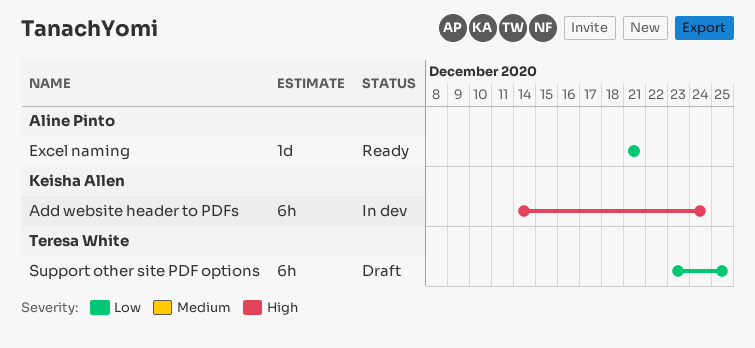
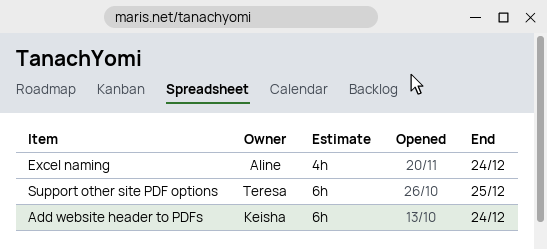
Excel naming, estimate: 1d -> 4h
Excel naming, due: Dec 21 -> Dec 24

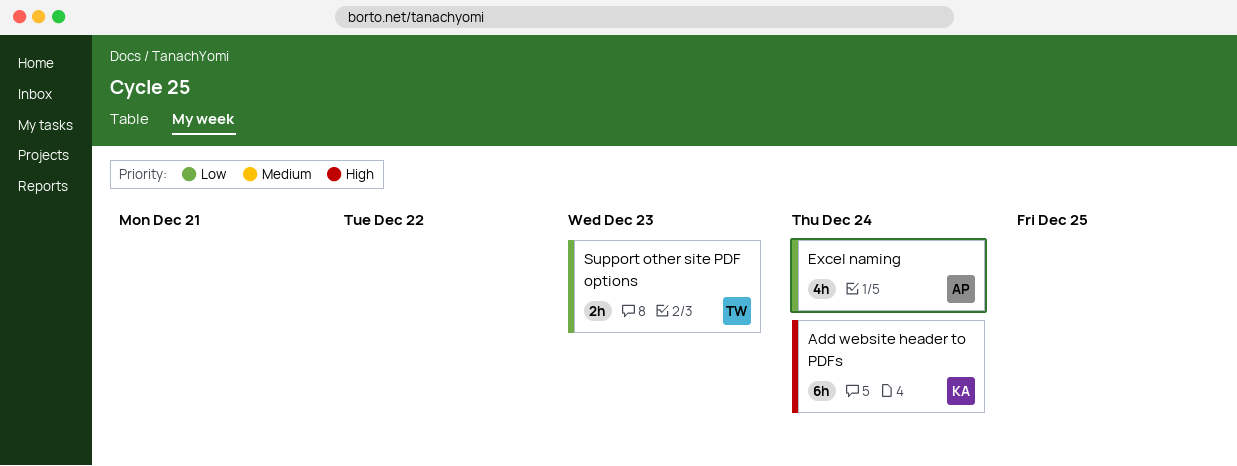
Support other site PDF options, estimate: 6h -> 2h
Support other site PDF options, due: Dec 25 -> Dec 23

